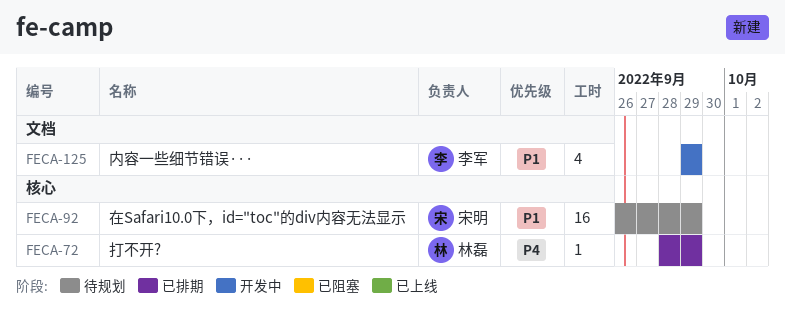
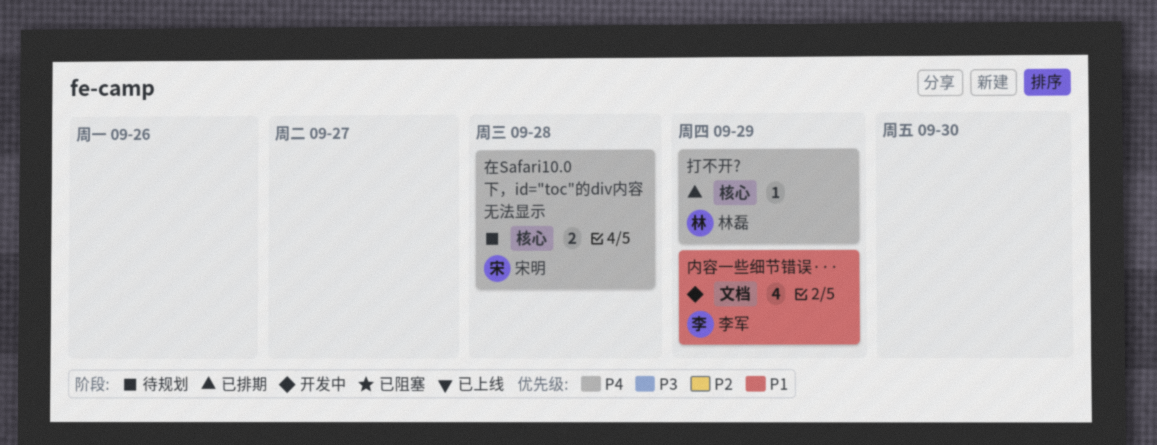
在Safari10.0下，id="toc"的div内容无法显示, priority: P1 -> P4
在Safari10.0下，id="toc"的div内容无法显示, estimate: 16 -> 2
在Safari10.0下，id="toc"的div内容无法显示, due: Sep 29 -> Sep 28

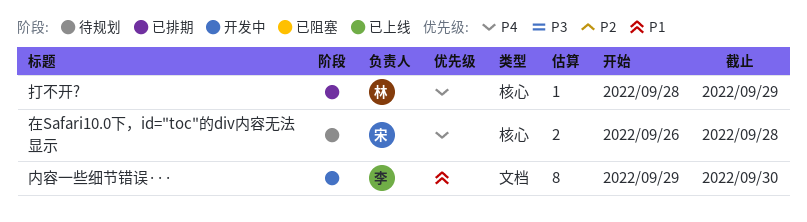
内容一些细节错误···, estimate: 4 -> 8
内容一些细节错误···, due: Sep 29 -> Sep 30

